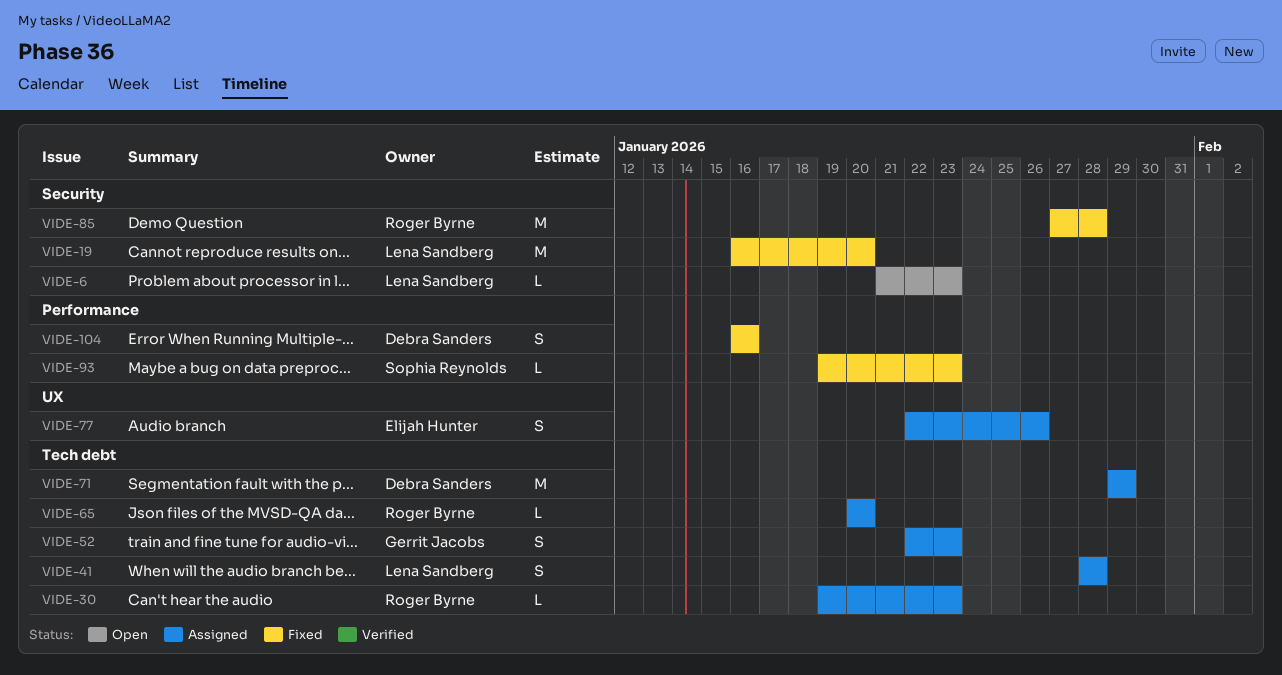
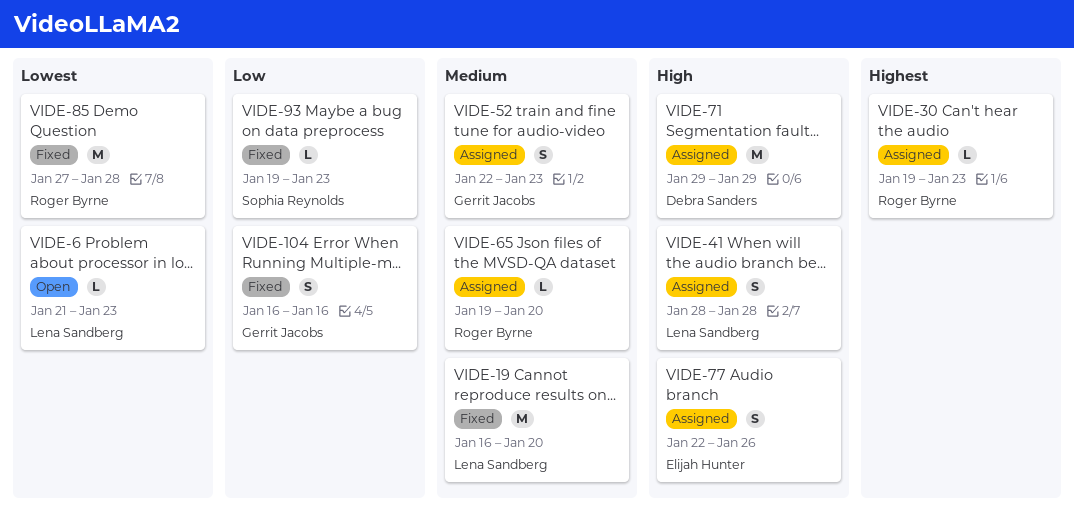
VIDE-65, start: Jan 20 -> Jan 19
VIDE-104, owner: Debra Sanders -> Gerrit Jacobs

